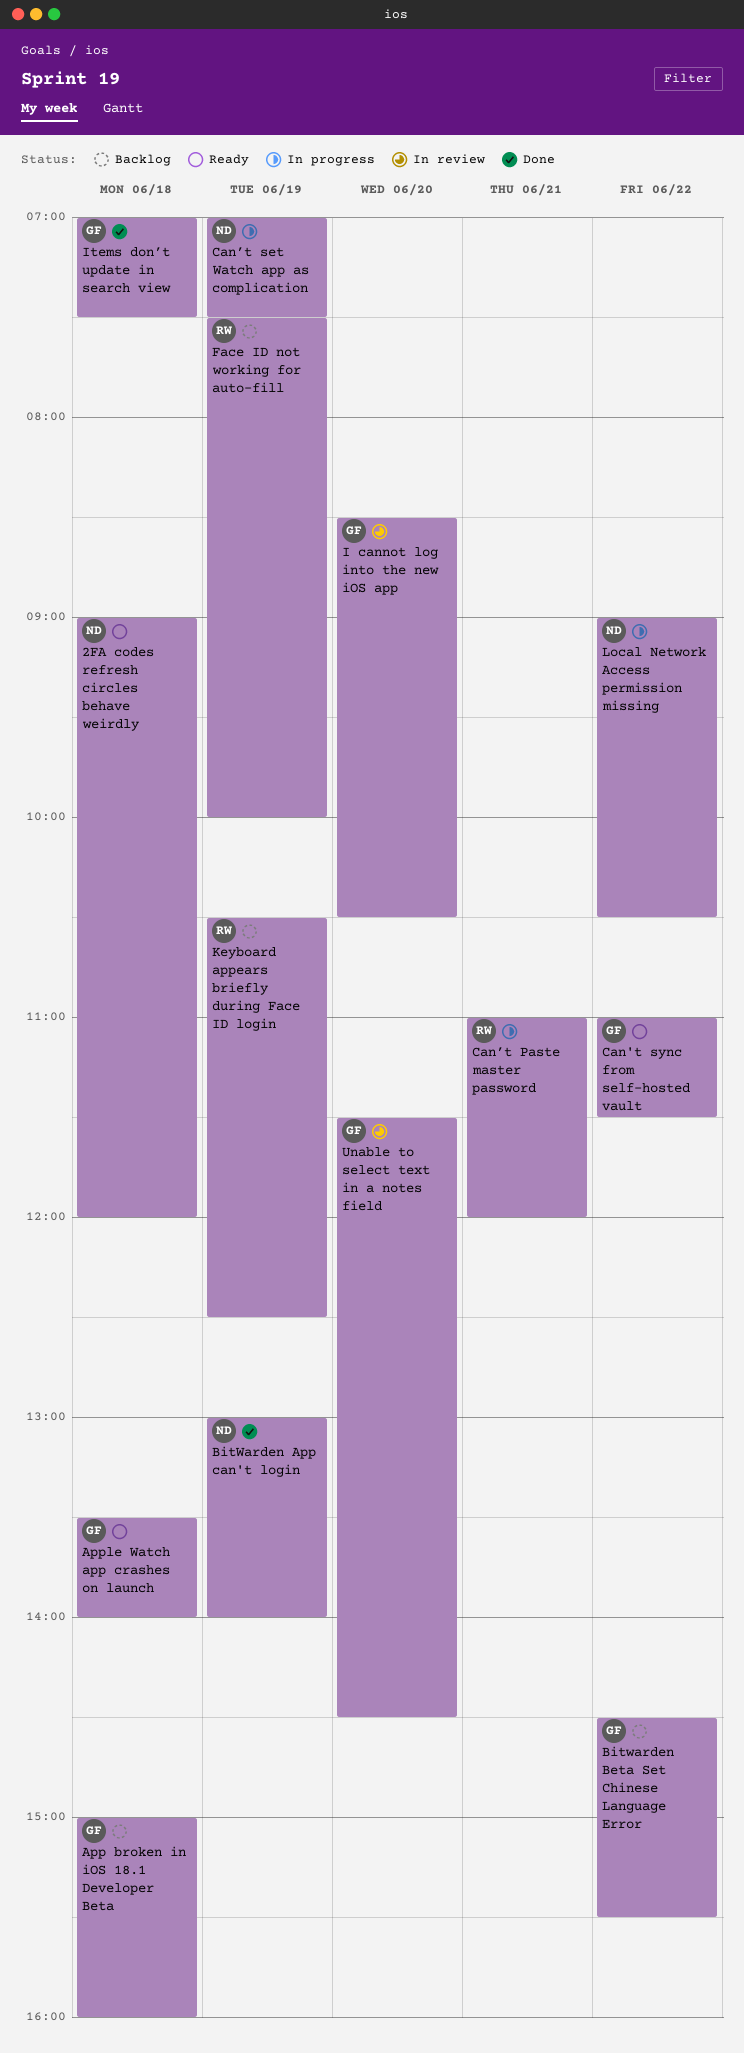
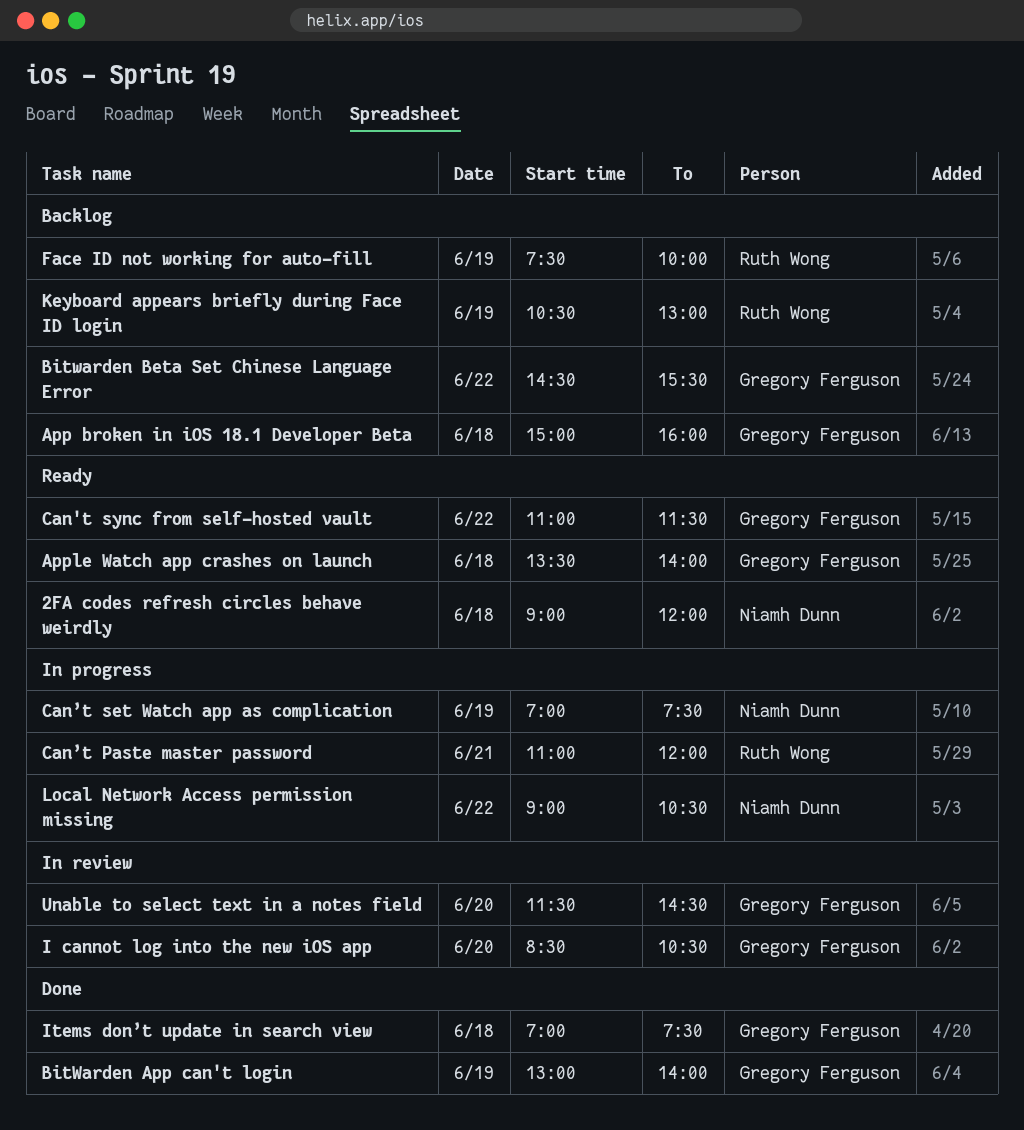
BitWarden App can't login, owner: Niamh Dunn -> Gregory Ferguson
Keyboard appears briefly during Face ID login, ends: 12:30 -> 13:00

